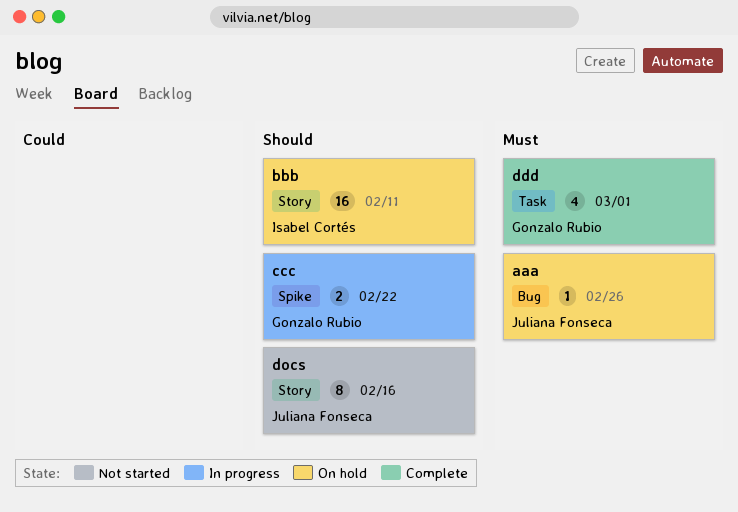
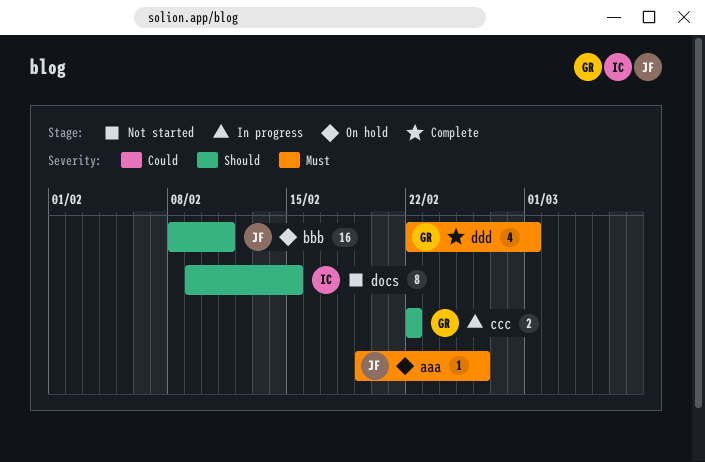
bbb, owner: Isabel Cortés -> Juliana Fonseca
docs, owner: Juliana Fonseca -> Isabel Cortés
docs, due: Feb 16 -> Feb 15

